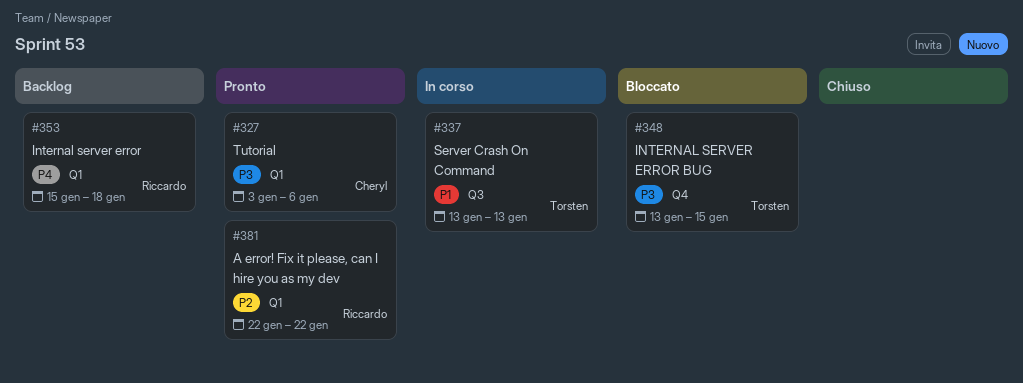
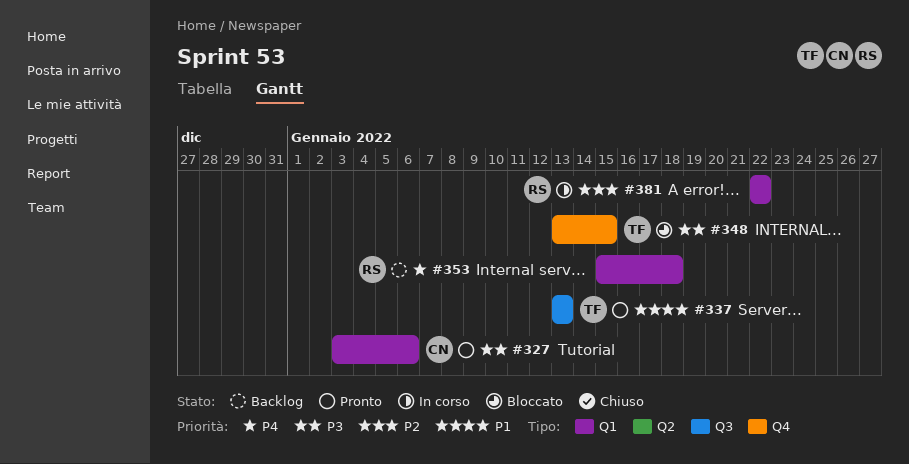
#337, status: In corso -> Pronto
#381, status: Pronto -> In corso

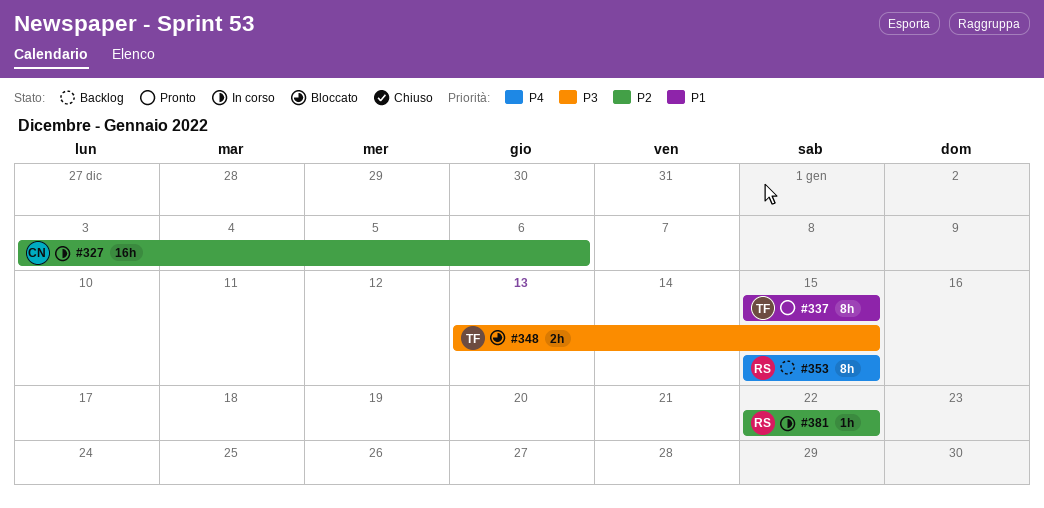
#327, status: Pronto -> In corso
#327, priority: P3 -> P2
#337, start: Jan 13 -> Jan 15
#337, due: Jan 13 -> Jan 15
#353, due: Jan 18 -> Jan 15

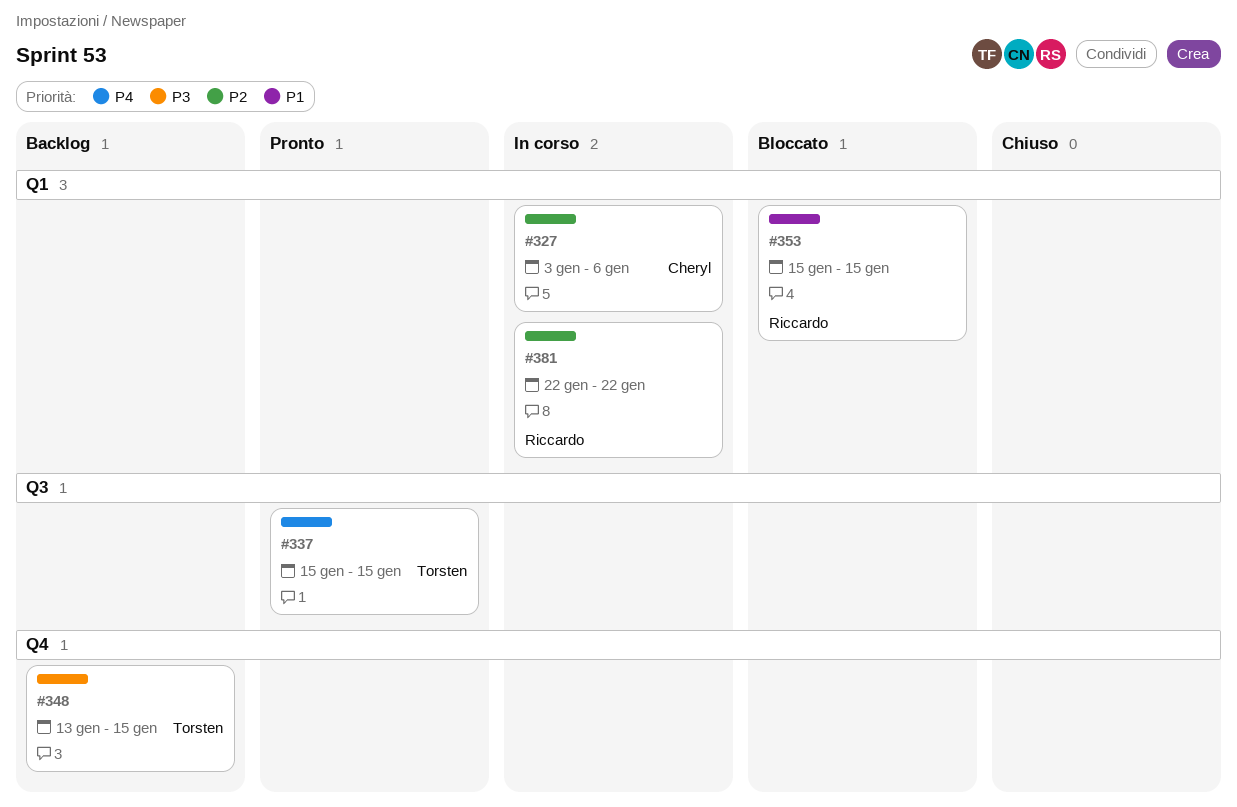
#337, priority: P1 -> P4
#348, status: Bloccato -> Backlog
#353, status: Backlog -> Bloccato
#353, priority: P4 -> P1

